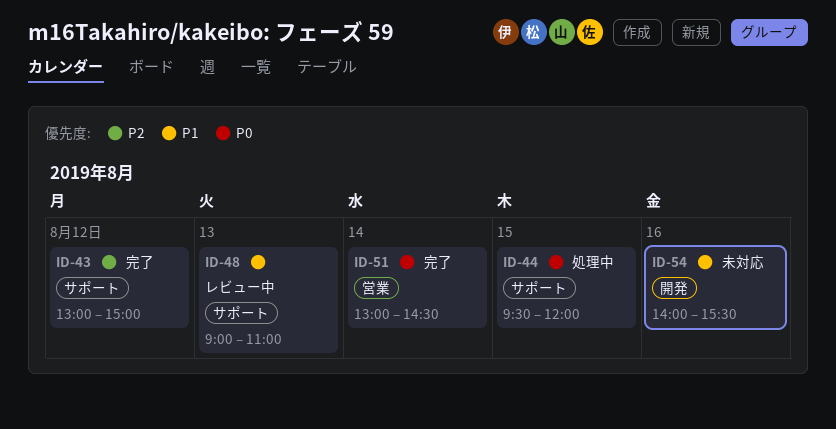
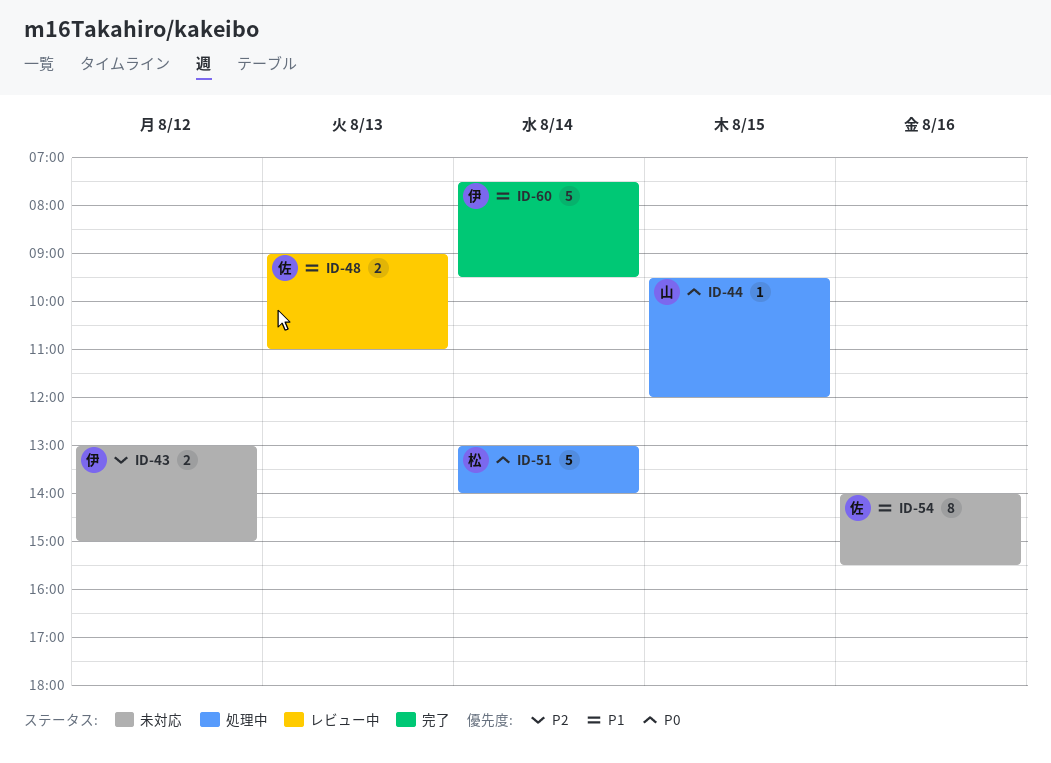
ID-43, status: 完了 -> 未対応
ID-51, status: 完了 -> 処理中
ID-51, ends: 14:30 -> 14:00
ID-60: none -> present

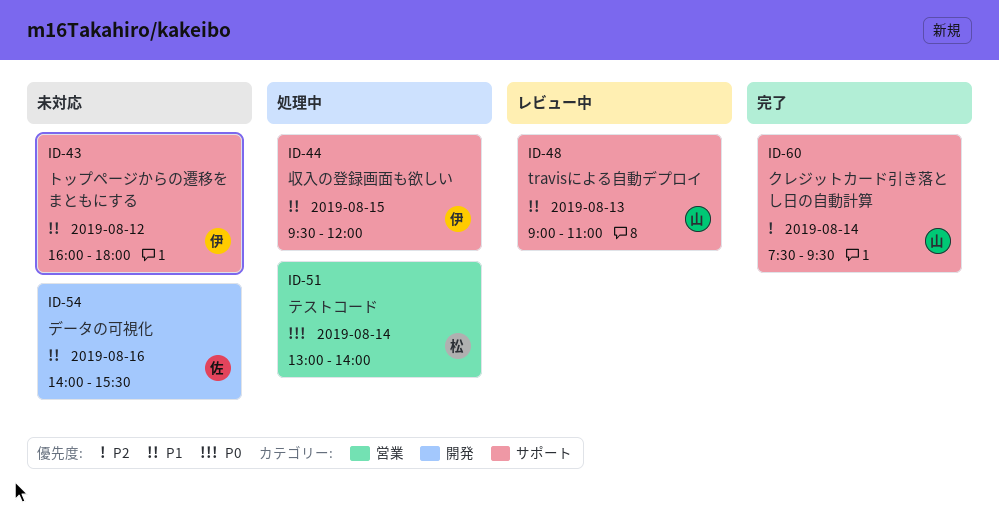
ID-43, priority: P2 -> P1
ID-43, begins: 13:00 -> 16:00
ID-43, ends: 15:00 -> 18:00
ID-44, owner: 山 -> 伊
ID-44, priority: P0 -> P1
ID-48, owner: 佐 -> 山
ID-60, owner: 伊 -> 山
ID-60, priority: P1 -> P2

